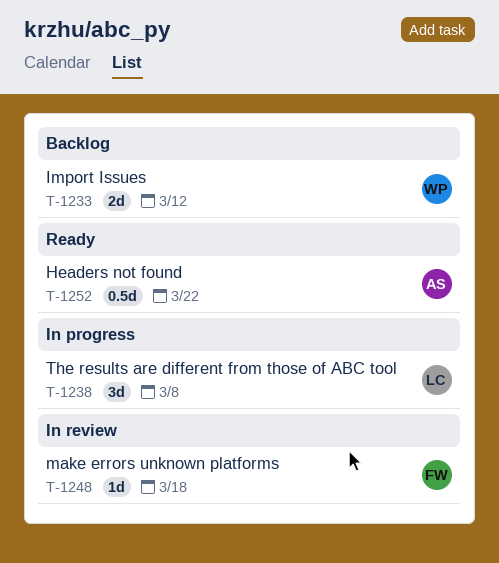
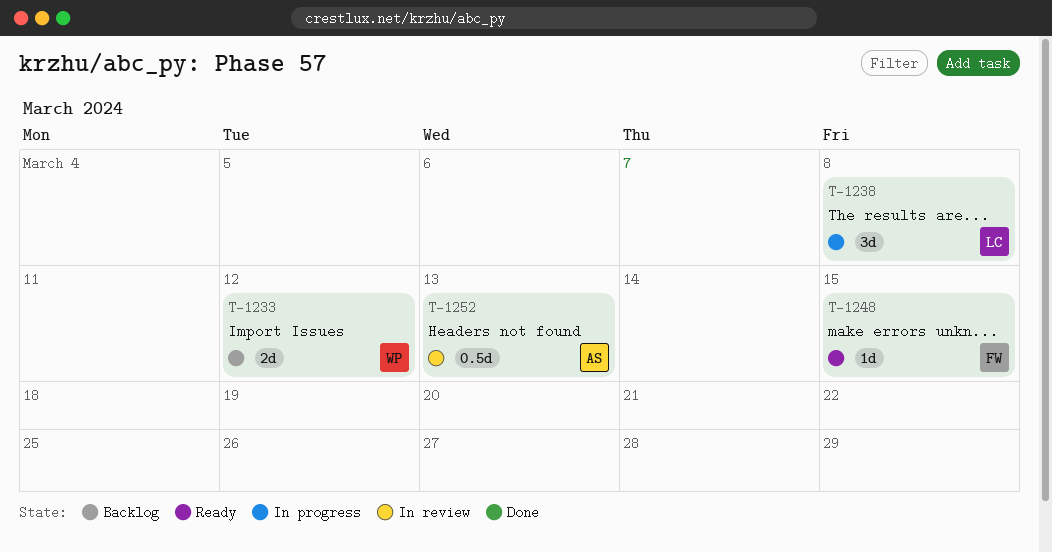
T-1248, status: In review -> Ready
T-1248, due: Mar 18 -> Mar 15
T-1252, status: Ready -> In review
T-1252, due: Mar 22 -> Mar 13

